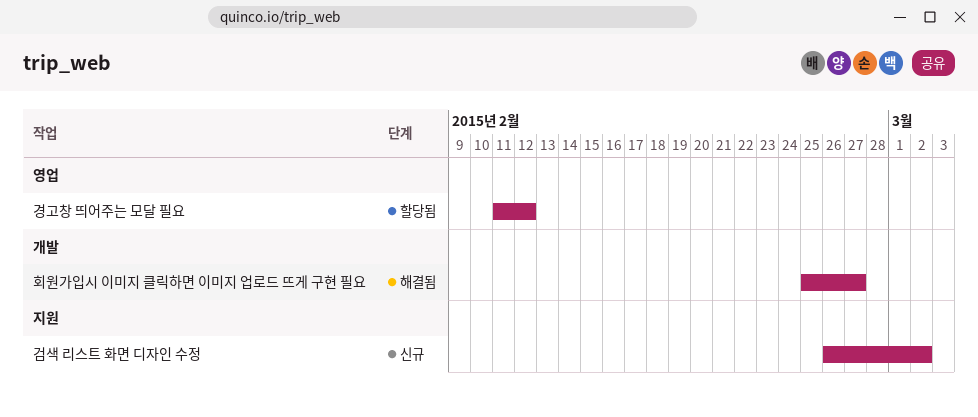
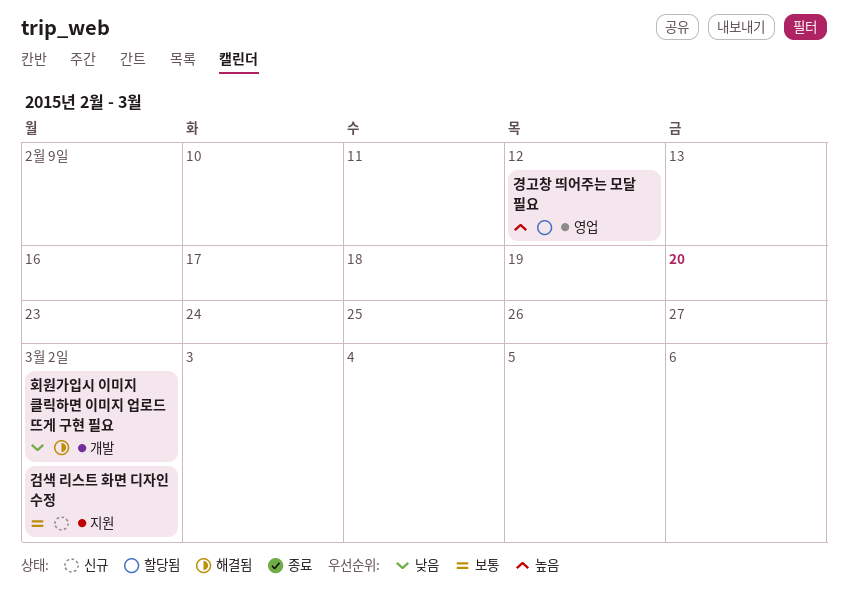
회원가입시 이미지 클릭하면 이미지 업로드 뜨게 구현 필요, due: Feb 27 -> Mar 2

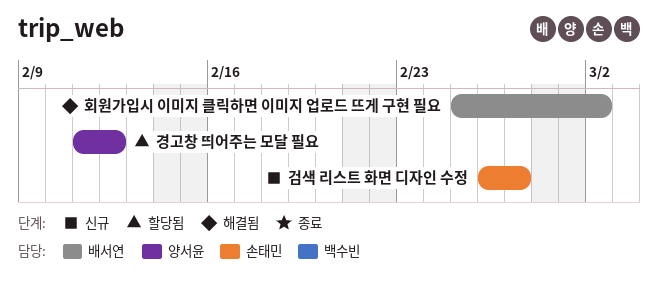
검색 리스트 화면 디자인 수정, due: Mar 2 -> Feb 27

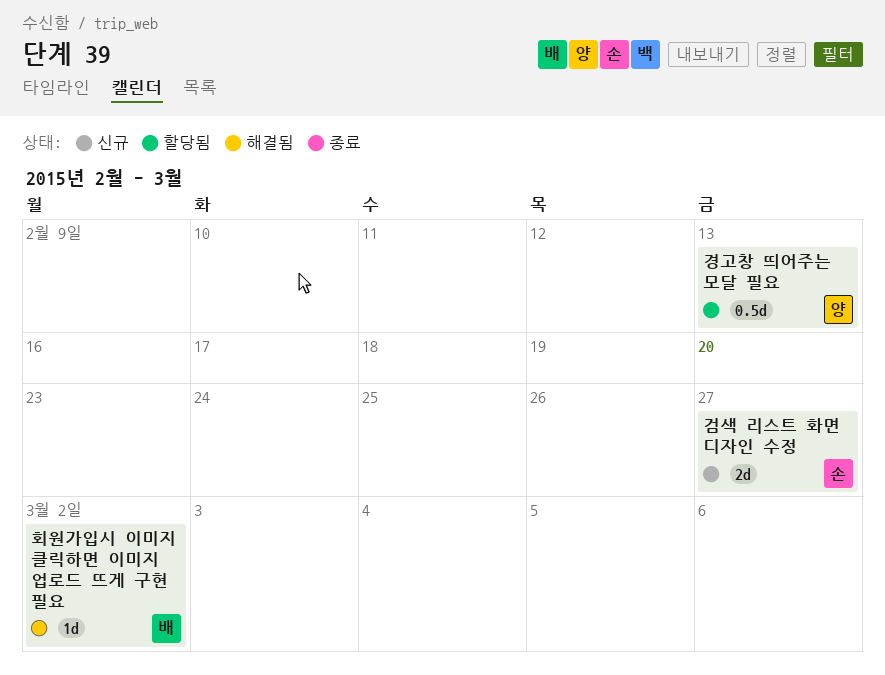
경고창 띄어주는 모달 필요, due: Feb 12 -> Feb 13

